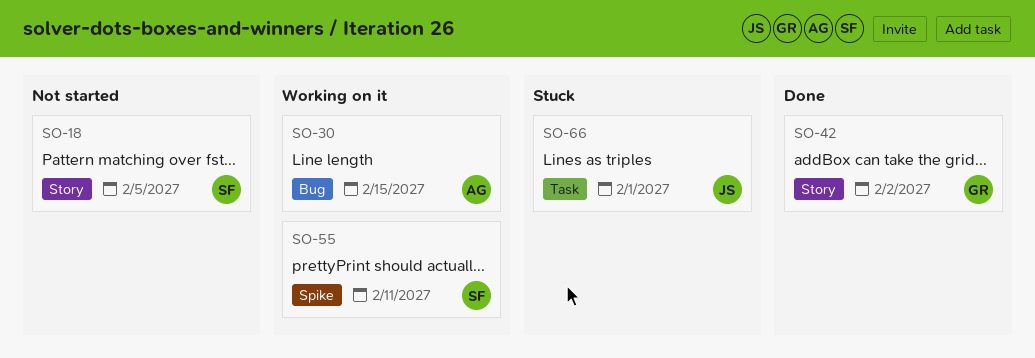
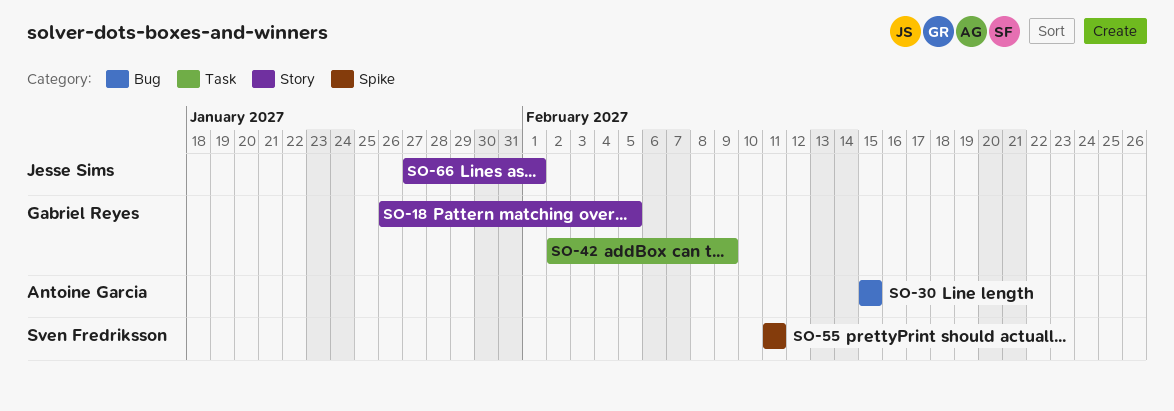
SO-18, owner: Sven Fredriksson -> Gabriel Reyes
SO-42, label: Story -> Task
SO-42, due: Feb 2 -> Feb 9
SO-66, label: Task -> Story

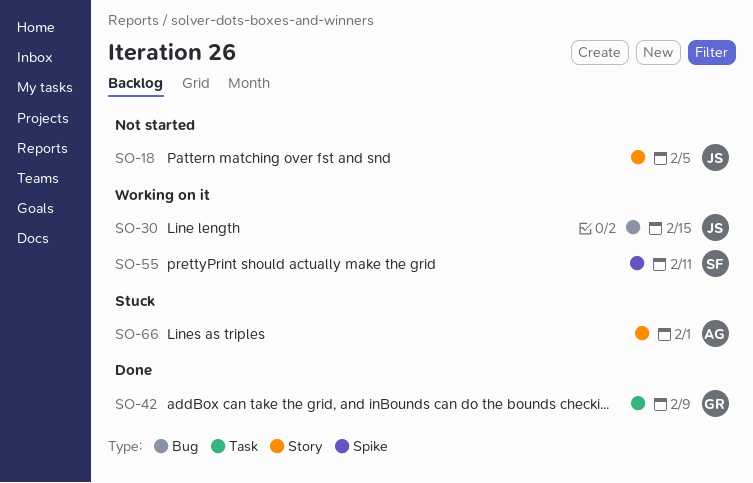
SO-18, owner: Gabriel Reyes -> Jesse Sims
SO-30, owner: Antoine Garcia -> Jesse Sims
SO-66, owner: Jesse Sims -> Antoine Garcia

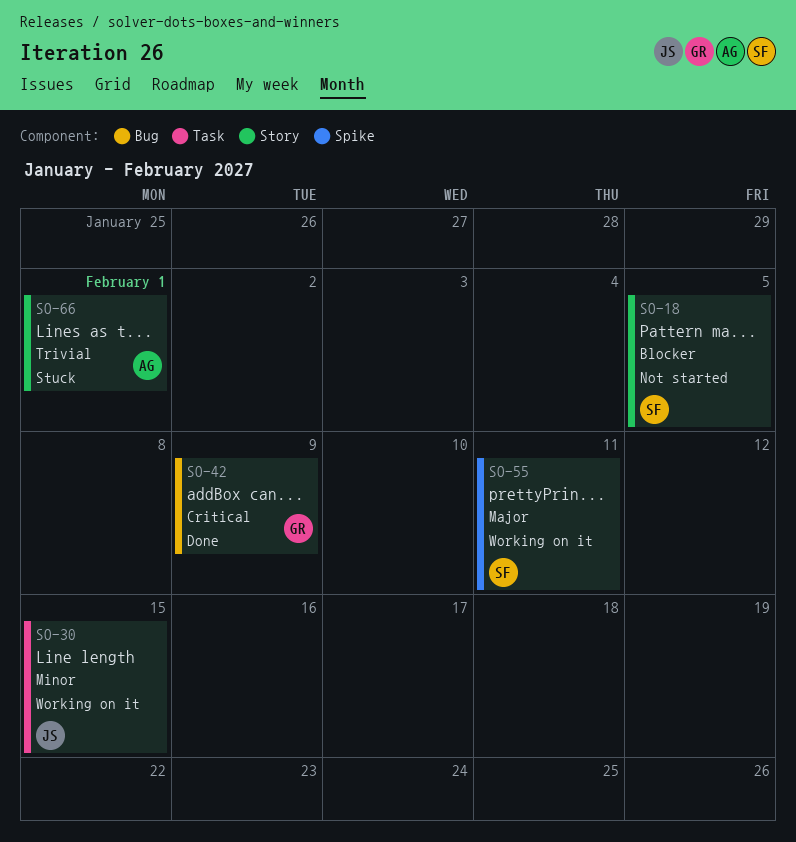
SO-18, owner: JS -> SF
SO-30, label: Bug -> Task
SO-42, label: Task -> Bug

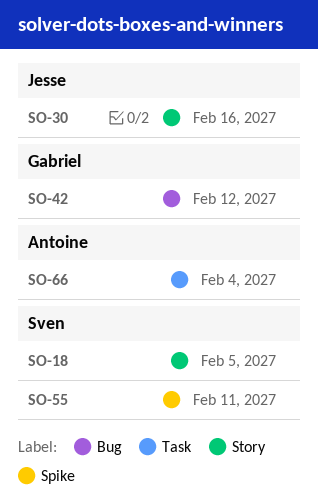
SO-30, label: Task -> Story
SO-30, due: Feb 15 -> Feb 16
SO-42, due: Feb 9 -> Feb 12
SO-66, label: Story -> Task
SO-66, due: Feb 1 -> Feb 4

